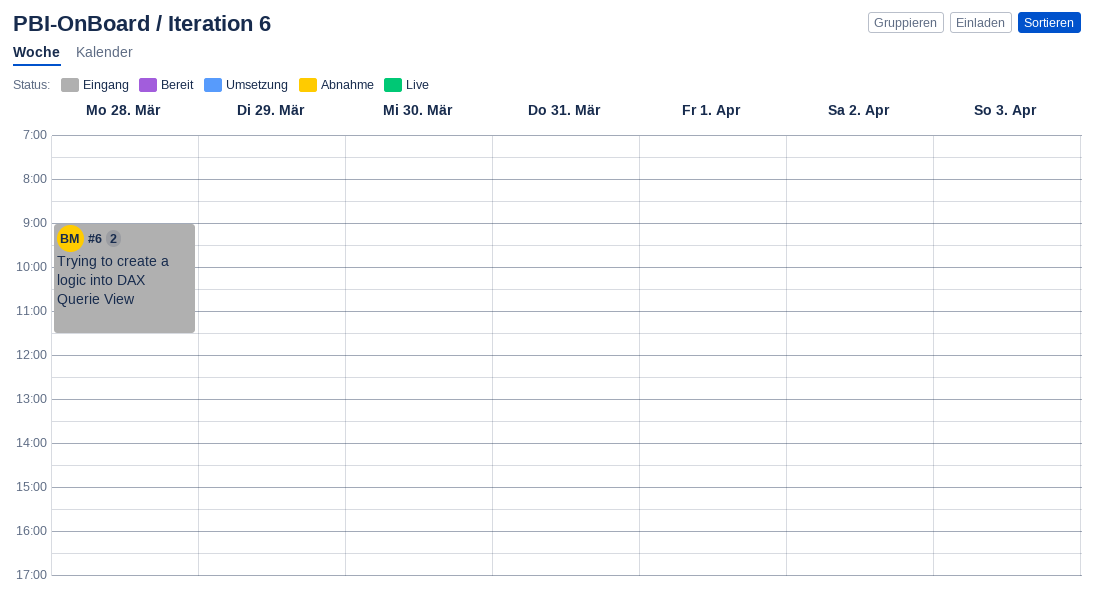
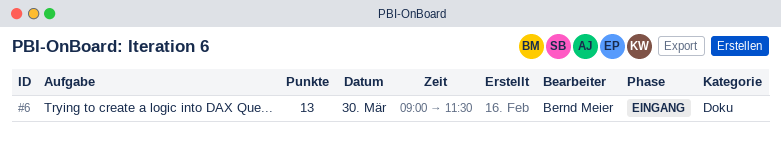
#6, estimate: 2 -> 13
#6, day: Mar 28 -> Mar 30

